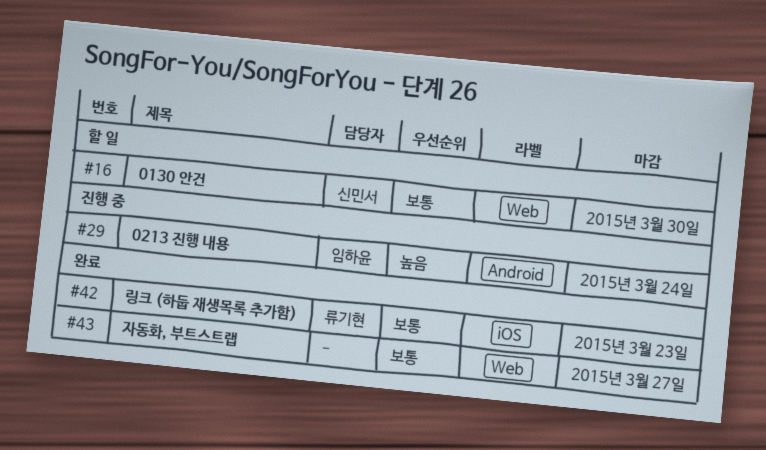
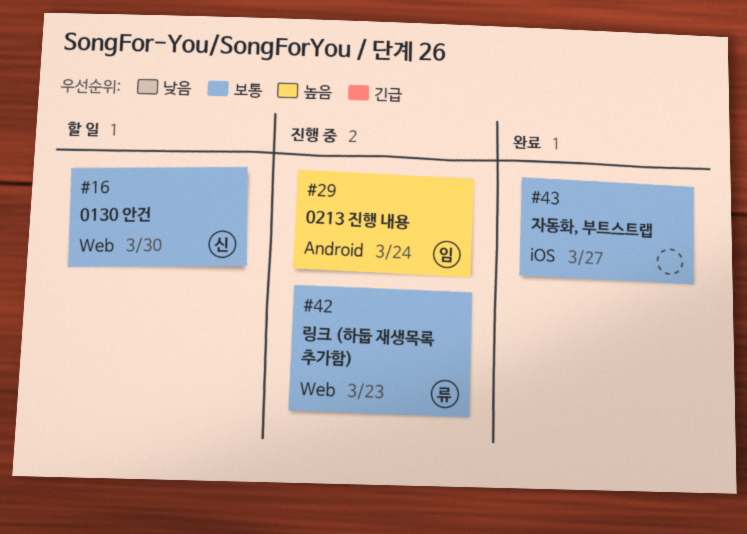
#42, status: 완료 -> 진행 중
#42, label: iOS -> Web
#43, label: Web -> iOS

